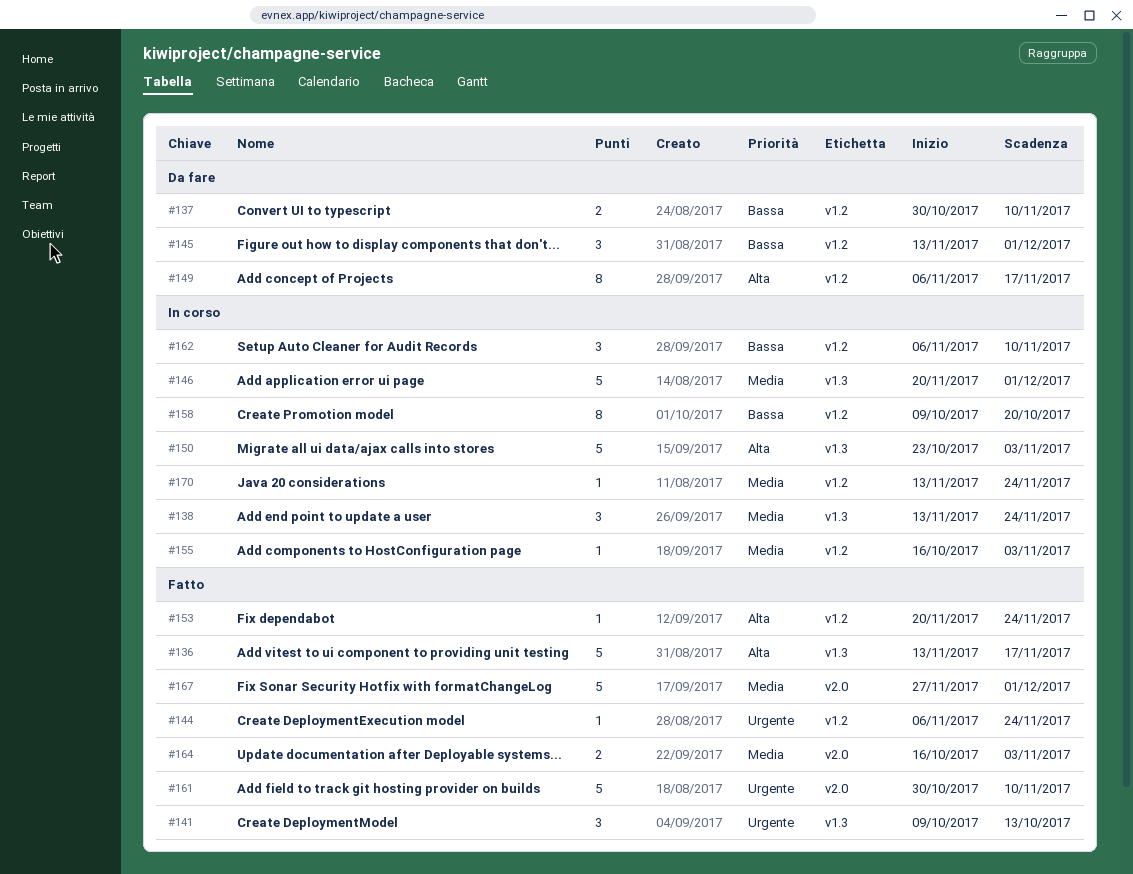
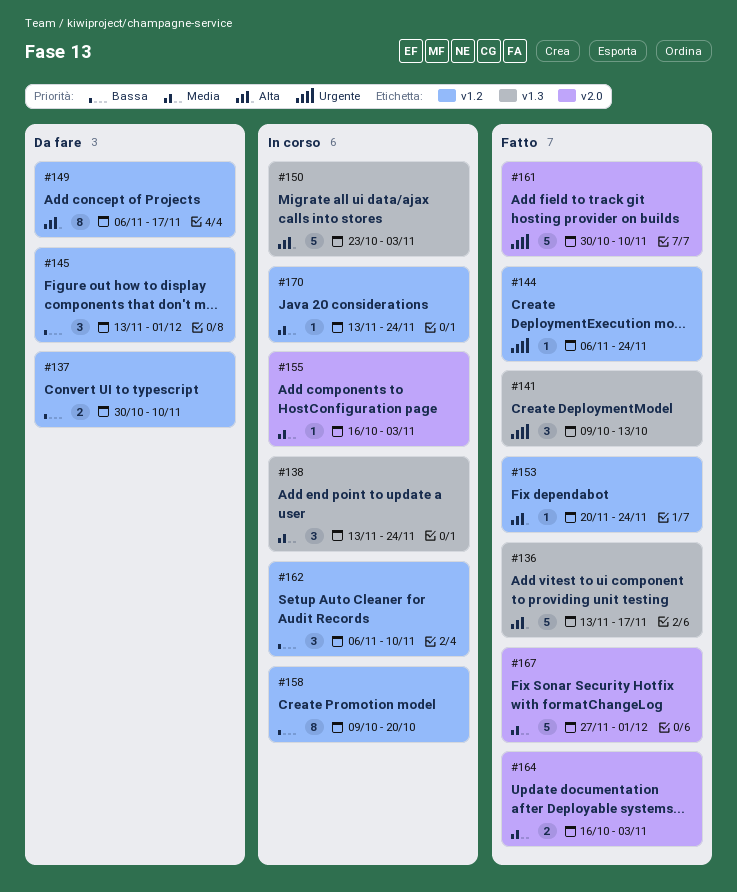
#146: present -> none
#155, label: v1.2 -> v2.0

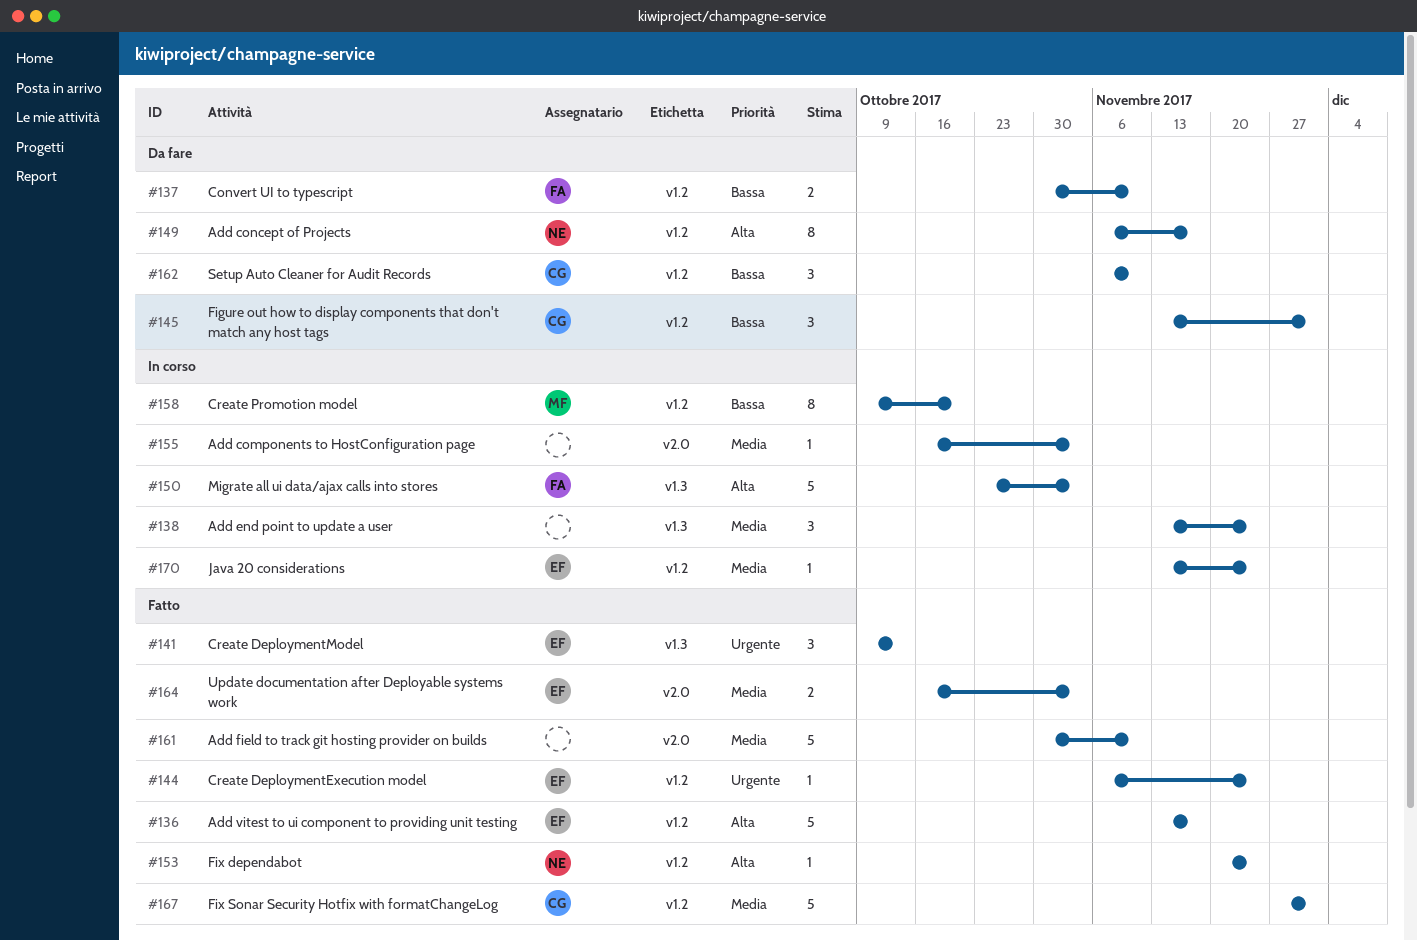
#136, label: v1.3 -> v1.2
#161, priority: Urgente -> Media
#162, status: In corso -> Da fare
#167, label: v2.0 -> v1.2

